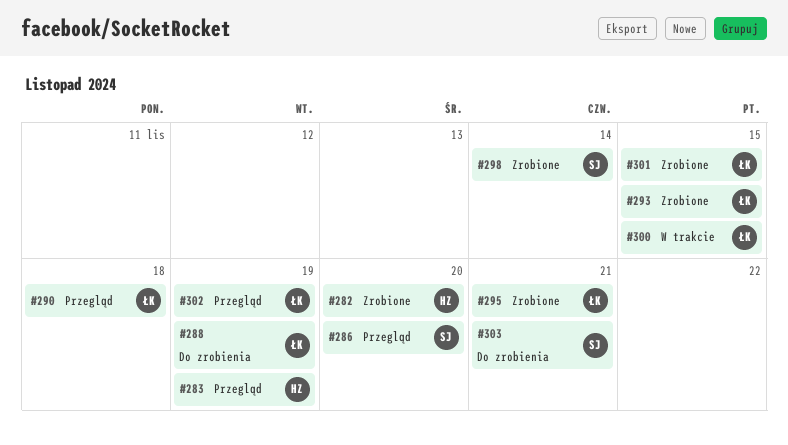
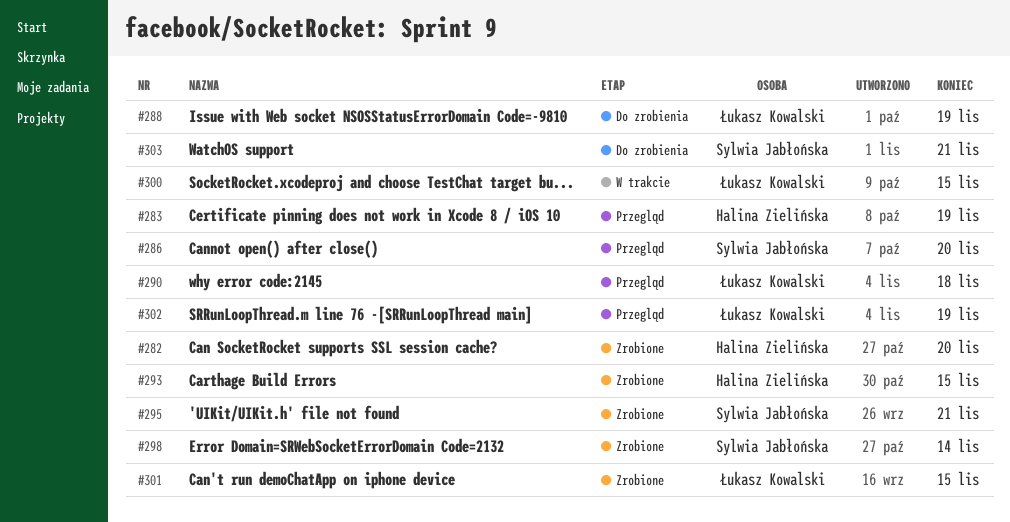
#293, owner: Łukasz Kowalski -> Halina Zielińska
#295, owner: Łukasz Kowalski -> Sylwia Jabłońska

